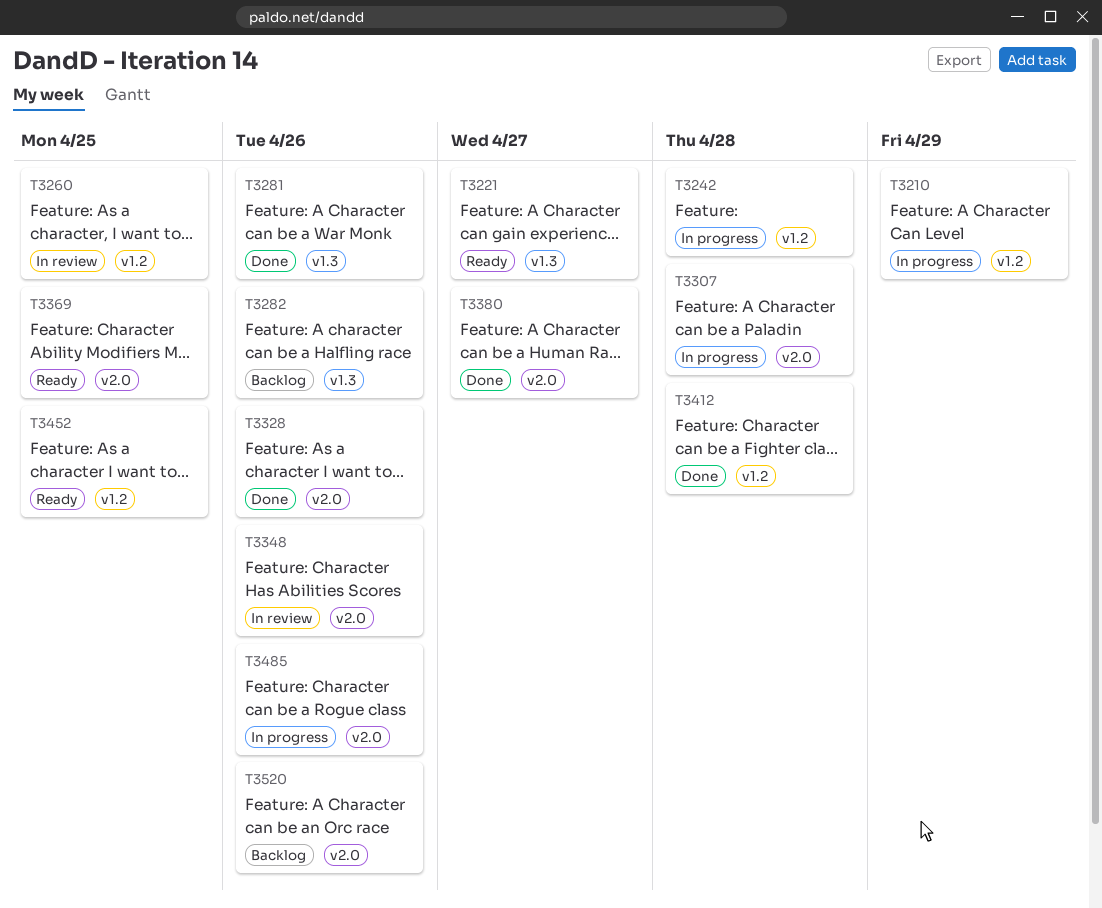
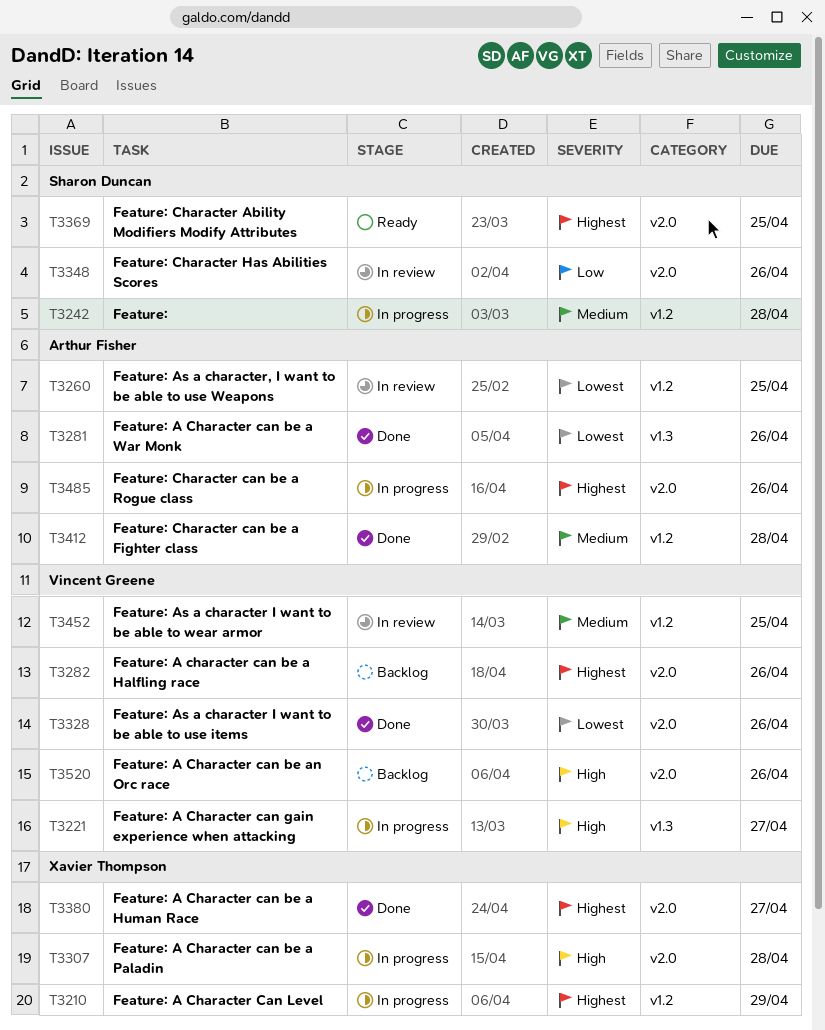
T3221, status: Ready -> In progress
T3282, label: v1.3 -> v2.0
T3452, status: Ready -> In review

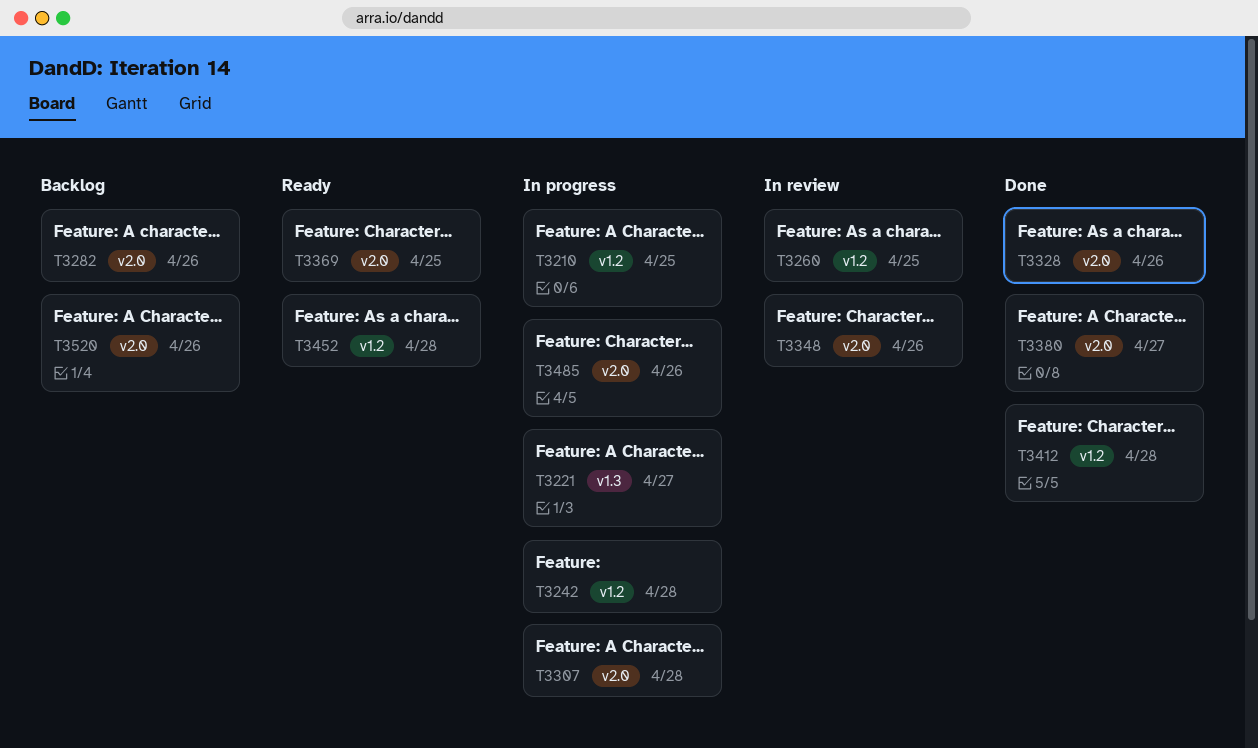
T3210, due: Apr 29 -> Apr 25
T3281: present -> none
T3452, status: In review -> Ready
T3452, due: Apr 25 -> Apr 28

